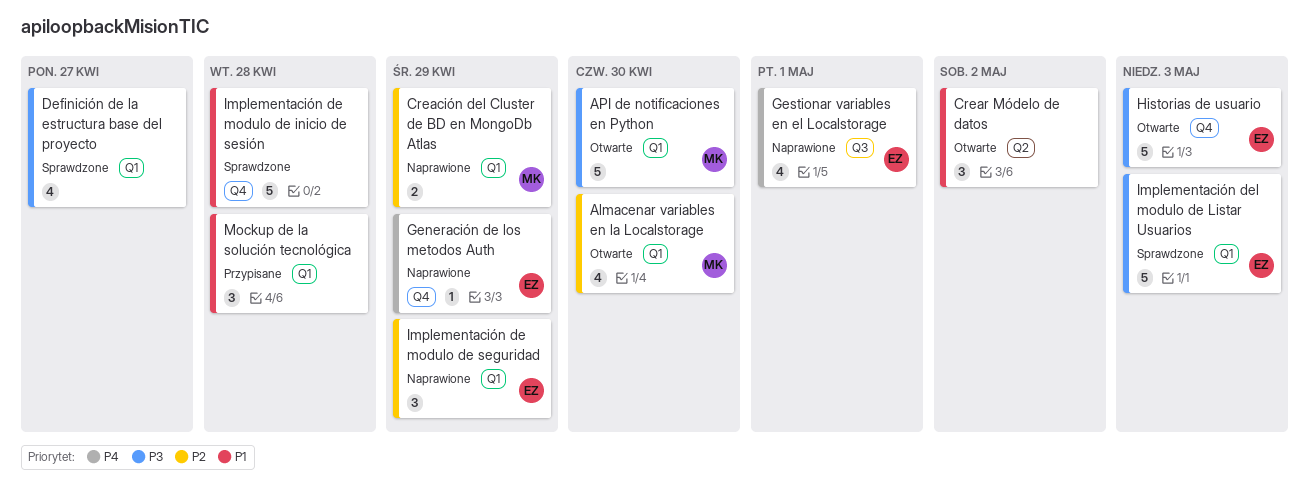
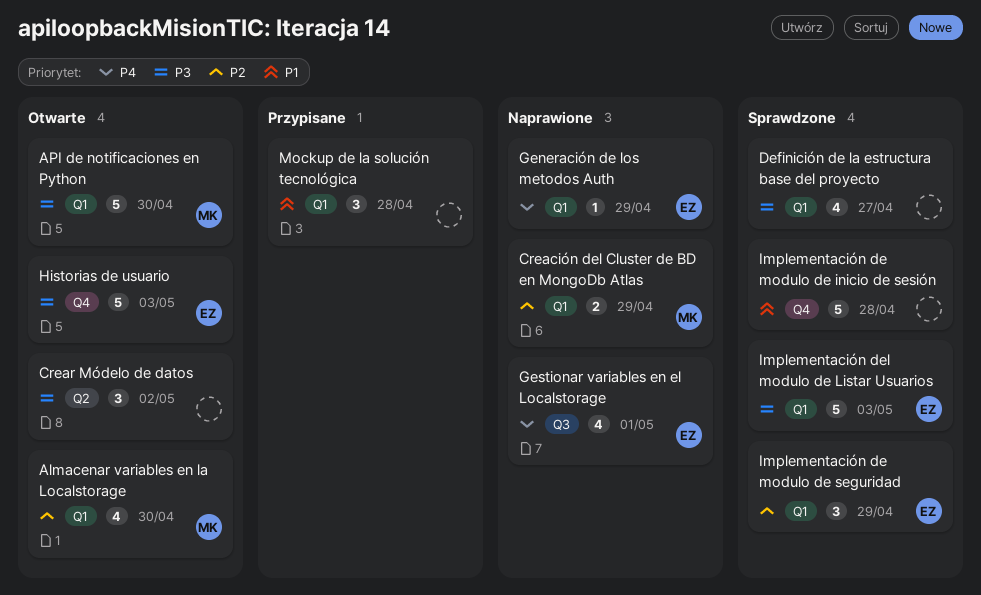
Crear Módelo de datos, priority: P1 -> P3
Generación de los metodos Auth, label: Q4 -> Q1
Implementación de modulo de seguridad, status: Naprawione -> Sprawdzone

